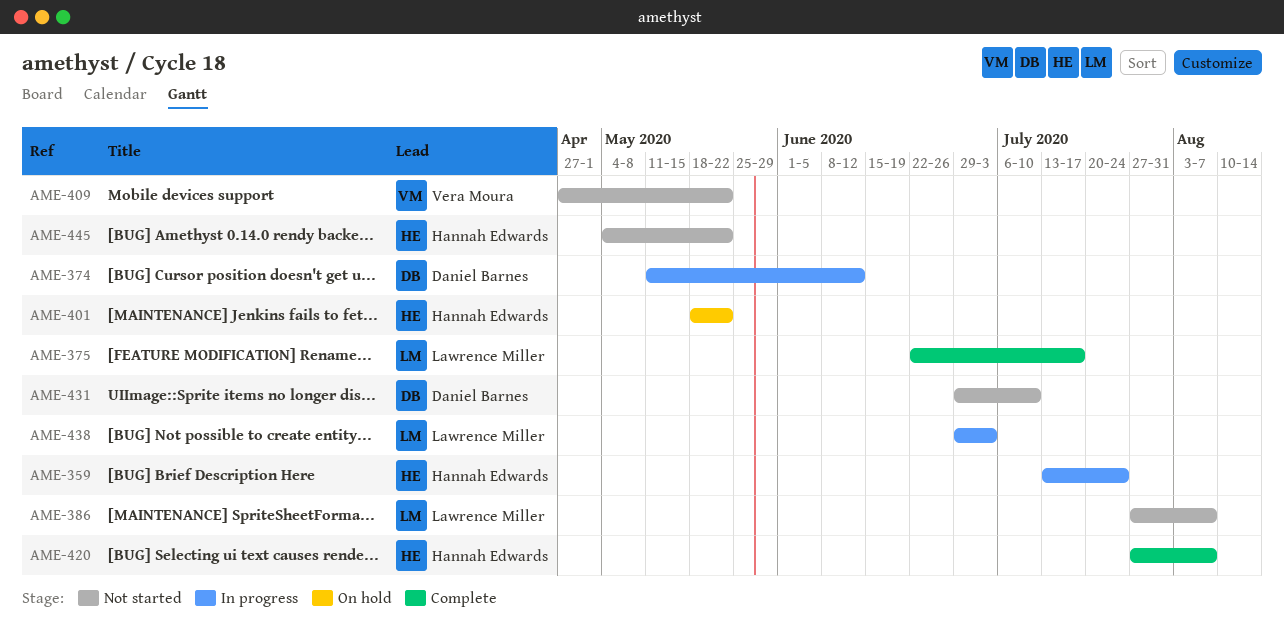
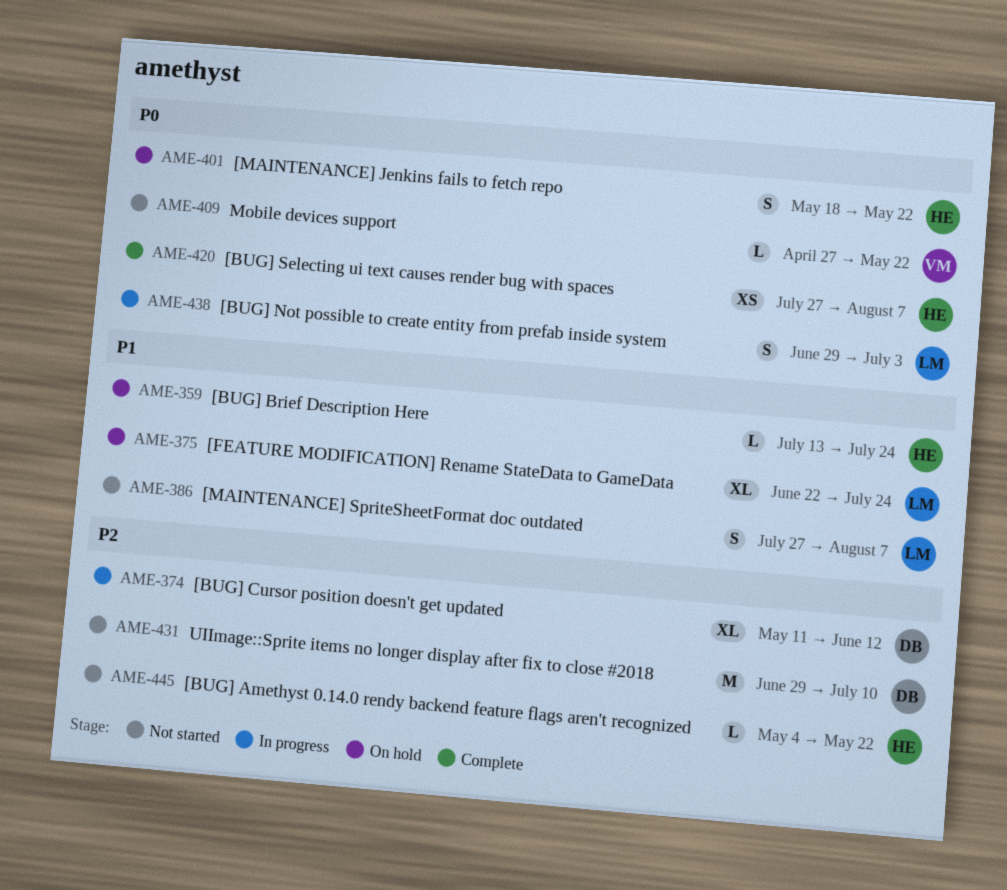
AME-359, status: In progress -> On hold
AME-375, status: Complete -> On hold
AME-375, due: Jul 17 -> Jul 24

